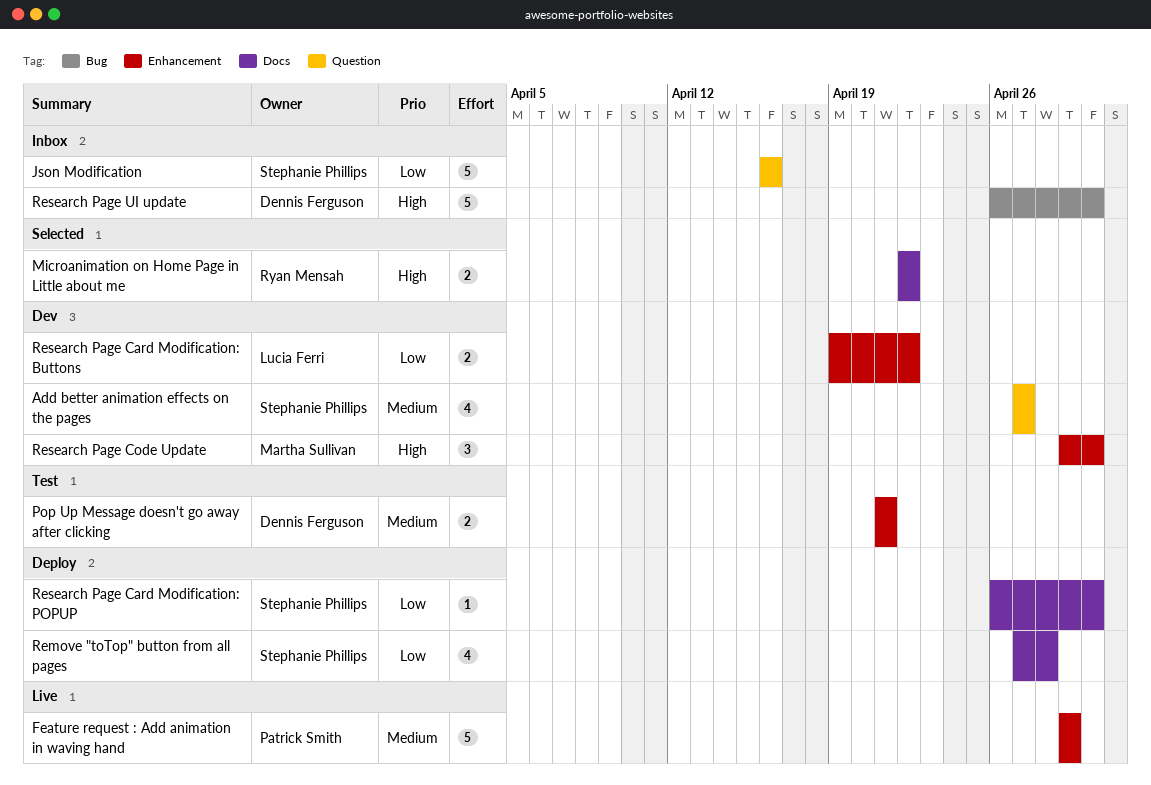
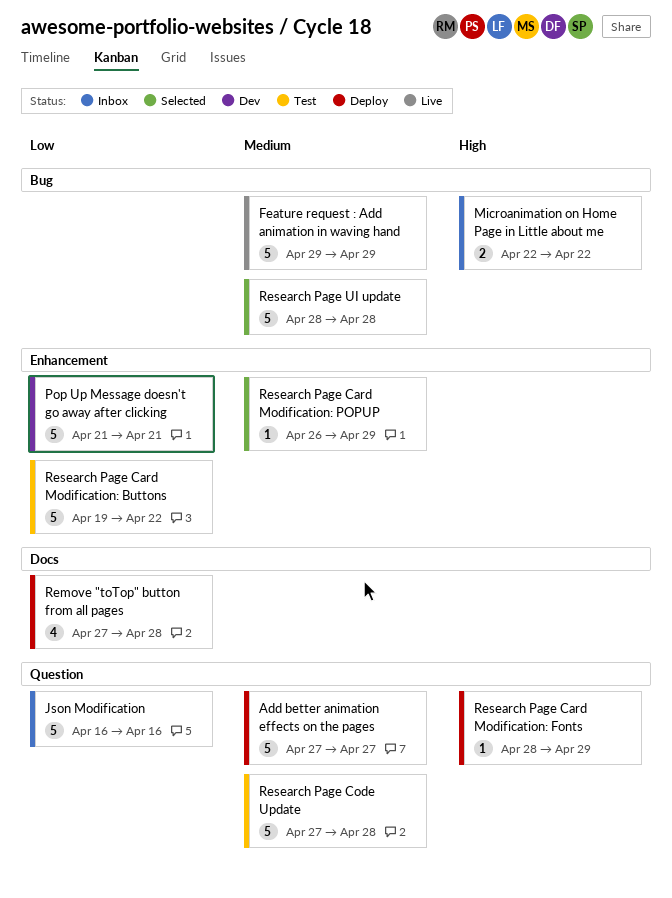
Add better animation effects on the pages, status: Dev -> Deploy
Add better animation effects on the pages, estimate: 4 -> 5
Feature request : Add animation in waving hand, label: Enhancement -> Bug
Microanimation on Home Page in Little about me, status: Selected -> Inbox
Microanimation on Home Page in Little about me, label: Docs -> Bug
Pop Up Message doesn't go away after clicking, status: Test -> Dev
Pop Up Message doesn't go away after clicking, priority: Medium -> Low
Pop Up Message doesn't go away after clicking, estimate: 2 -> 5
Research Page Card Modification: Buttons, status: Dev -> Test
Research Page Card Modification: Buttons, estimate: 2 -> 5
Research Page Card Modification: Fonts: none -> present
Research Page Card Modification: POPUP, status: Deploy -> Selected
Research Page Card Modification: POPUP, priority: Low -> Medium
Research Page Card Modification: POPUP, label: Docs -> Enhancement
Research Page Card Modification: POPUP, due: Apr 30 -> Apr 29
Research Page Code Update, status: Dev -> Test
Research Page Code Update, priority: High -> Medium
Research Page Code Update, label: Enhancement -> Question
Research Page Code Update, estimate: 3 -> 5
Research Page Code Update, start: Apr 29 -> Apr 27
Research Page Code Update, due: Apr 30 -> Apr 28
Research Page UI update, status: Inbox -> Selected
Research Page UI update, priority: High -> Medium
Research Page UI update, start: Apr 26 -> Apr 28
Research Page UI update, due: Apr 30 -> Apr 28

